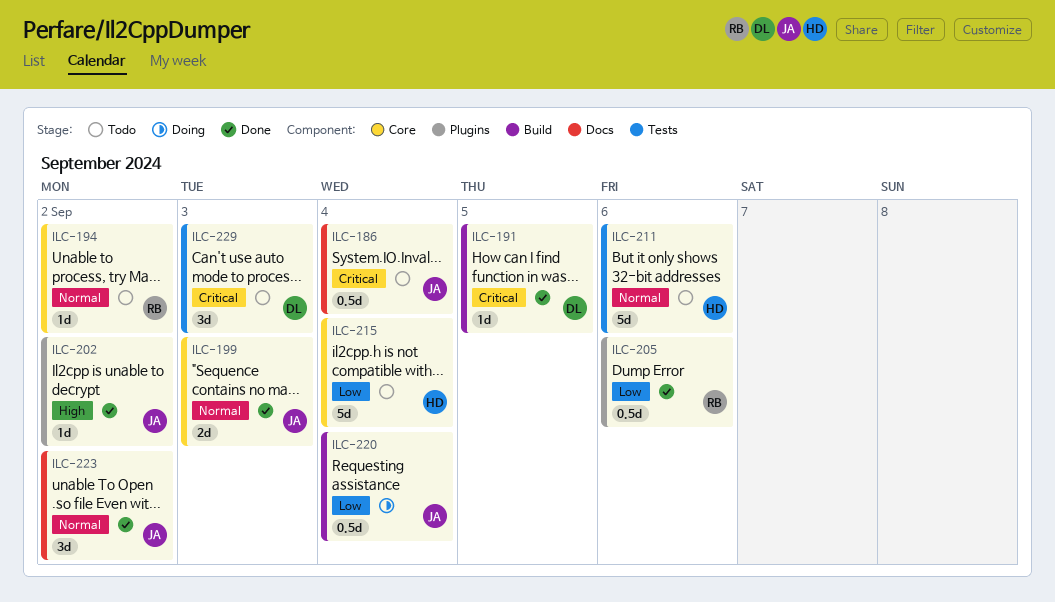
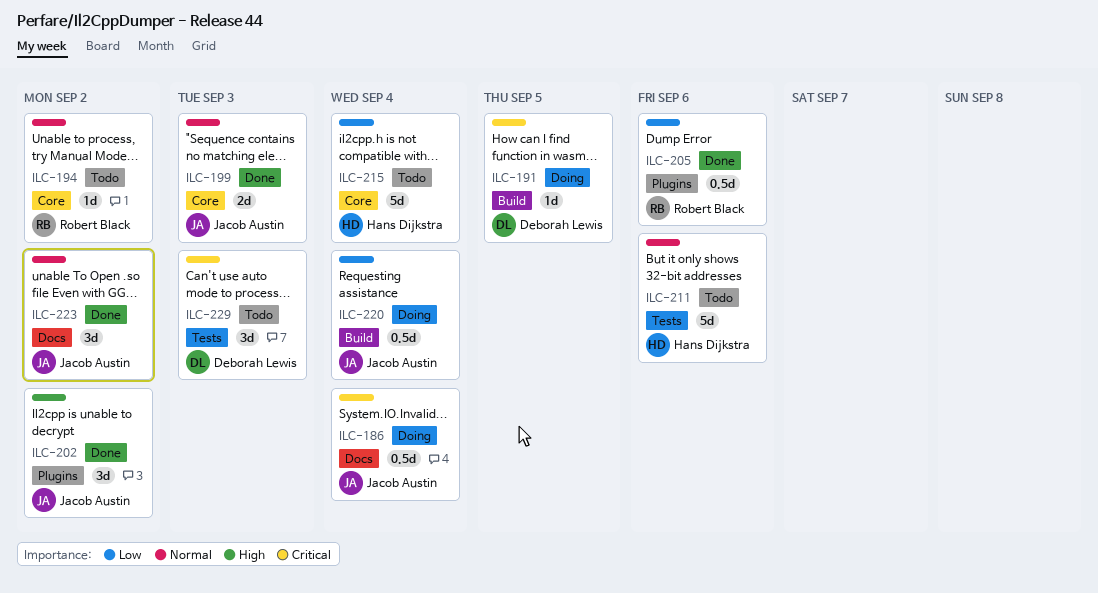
ILC-186, status: Todo -> Doing
ILC-191, status: Done -> Doing
ILC-202, estimate: 1d -> 3d

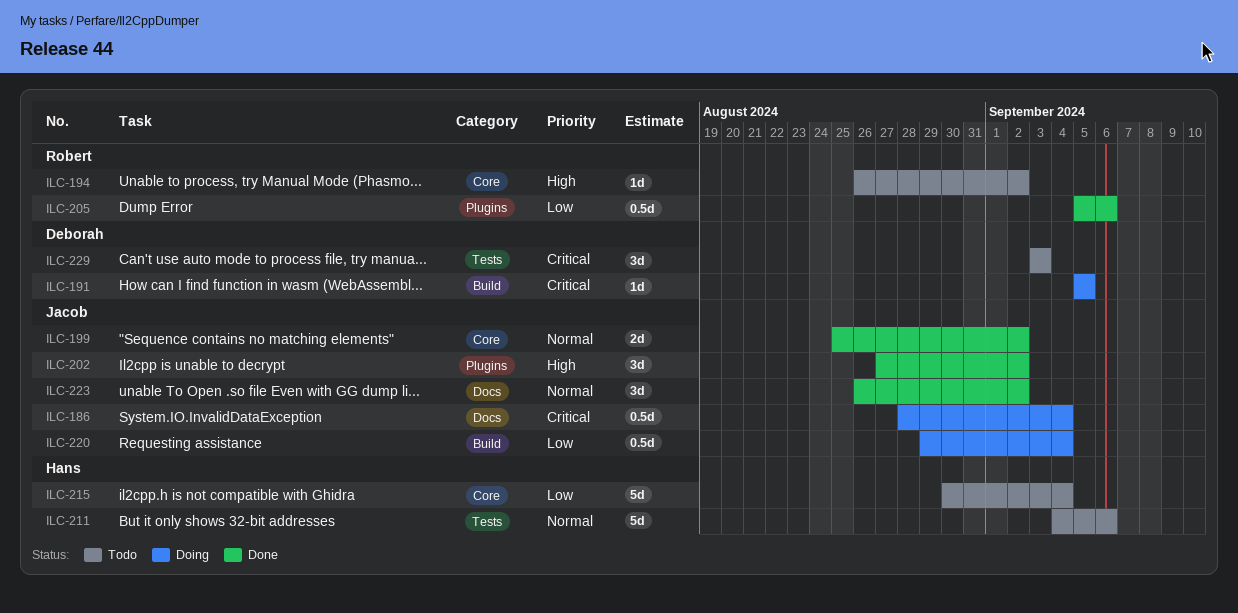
ILC-194, priority: Normal -> High
ILC-199, due: Sep 3 -> Sep 2

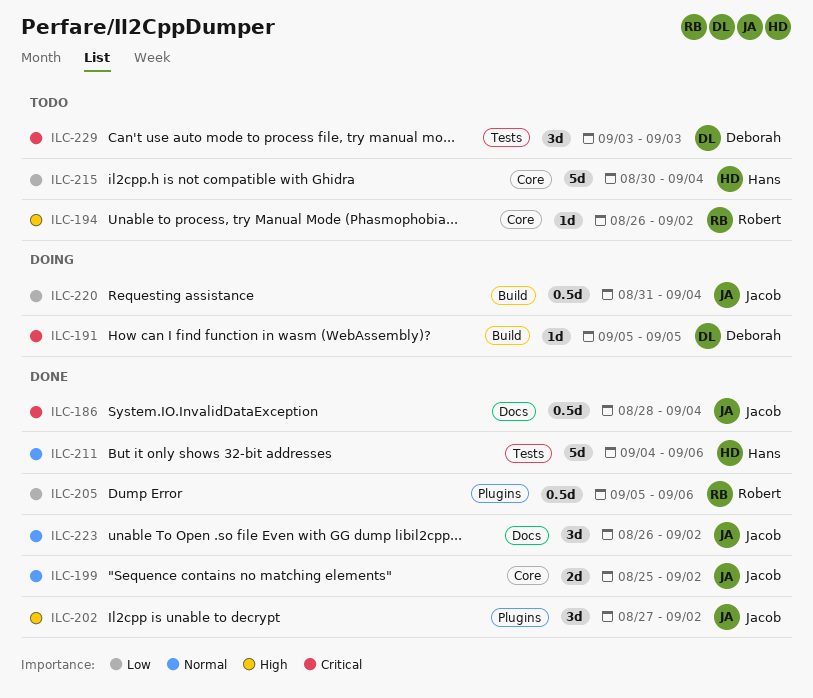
ILC-186, status: Doing -> Done
ILC-211, status: Todo -> Done
ILC-220, start: Aug 29 -> Aug 31

